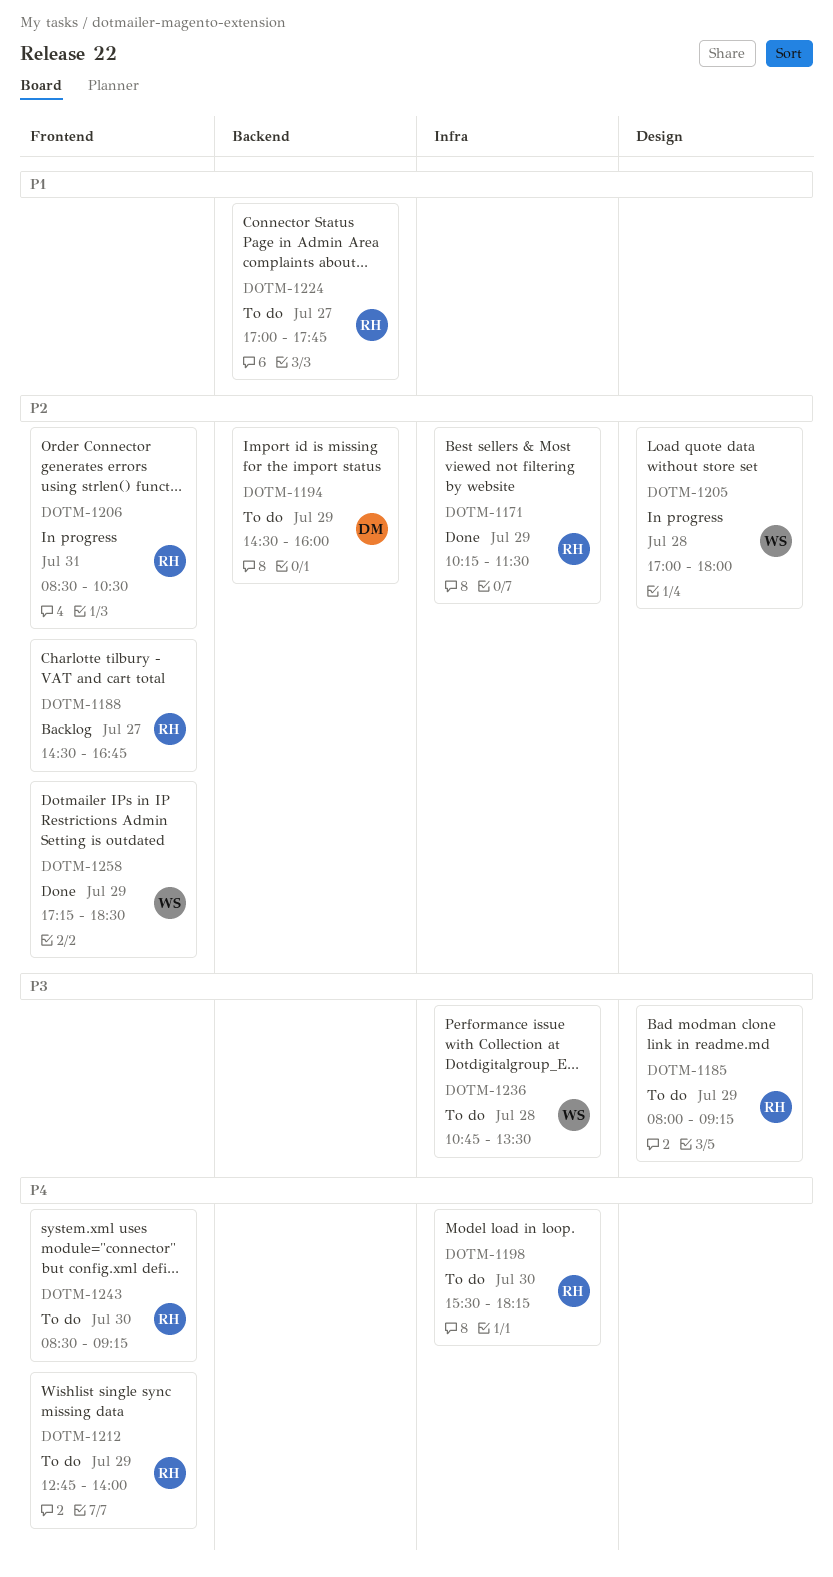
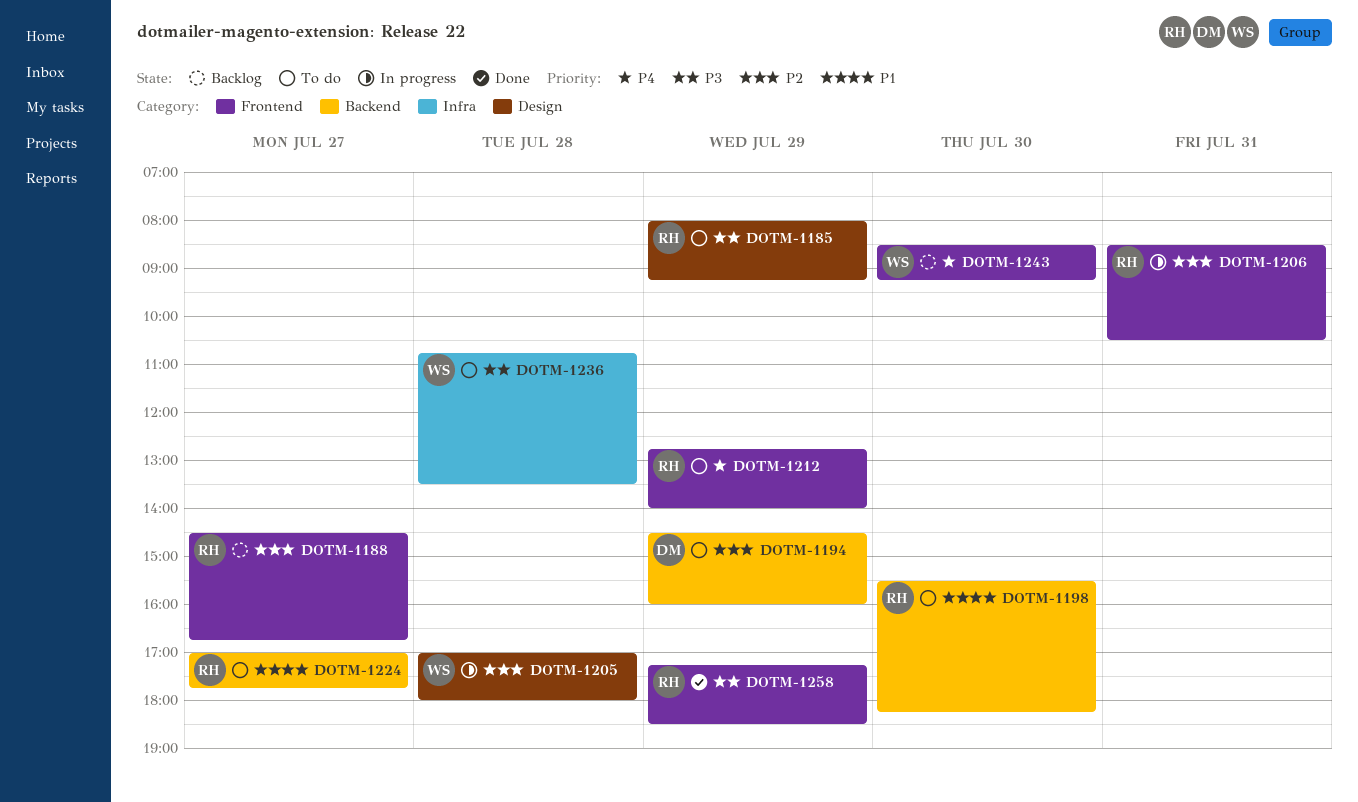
DOTM-1171: present -> none
DOTM-1198, priority: P4 -> P1
DOTM-1198, label: Infra -> Backend
DOTM-1243, status: To do -> Backlog
DOTM-1243, owner: RH -> WS
DOTM-1258, owner: WS -> RH
DOTM-1258, priority: P2 -> P3

